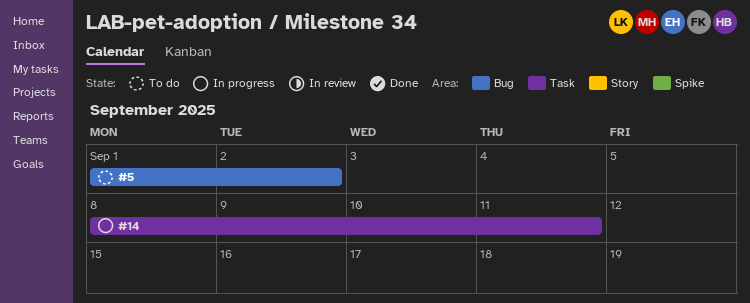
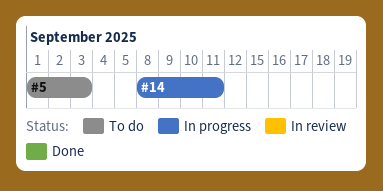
#5, due: Sep 2 -> Sep 3

